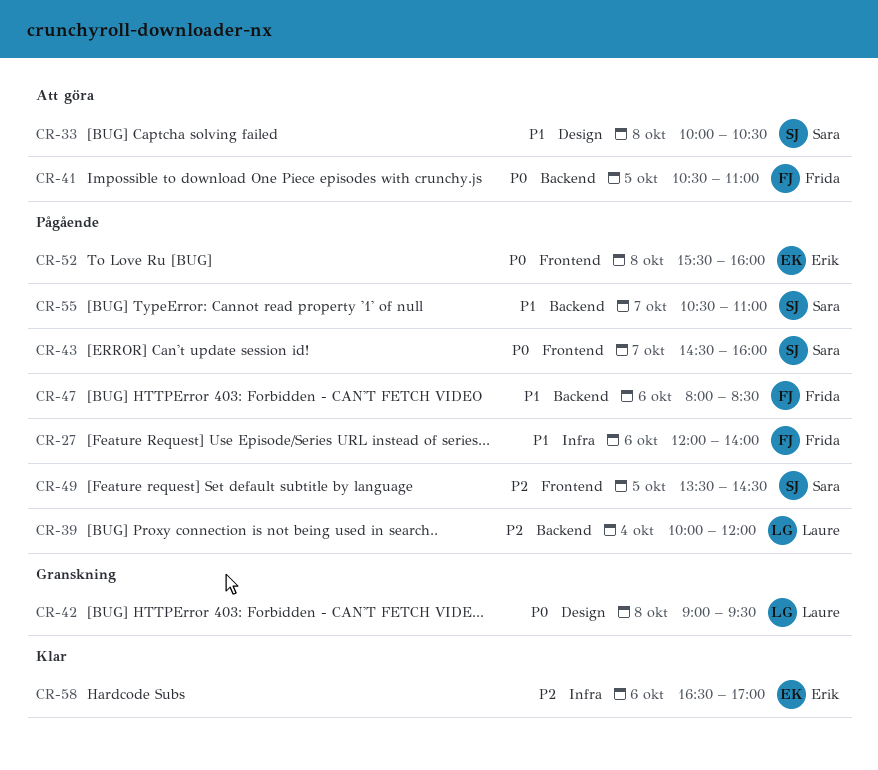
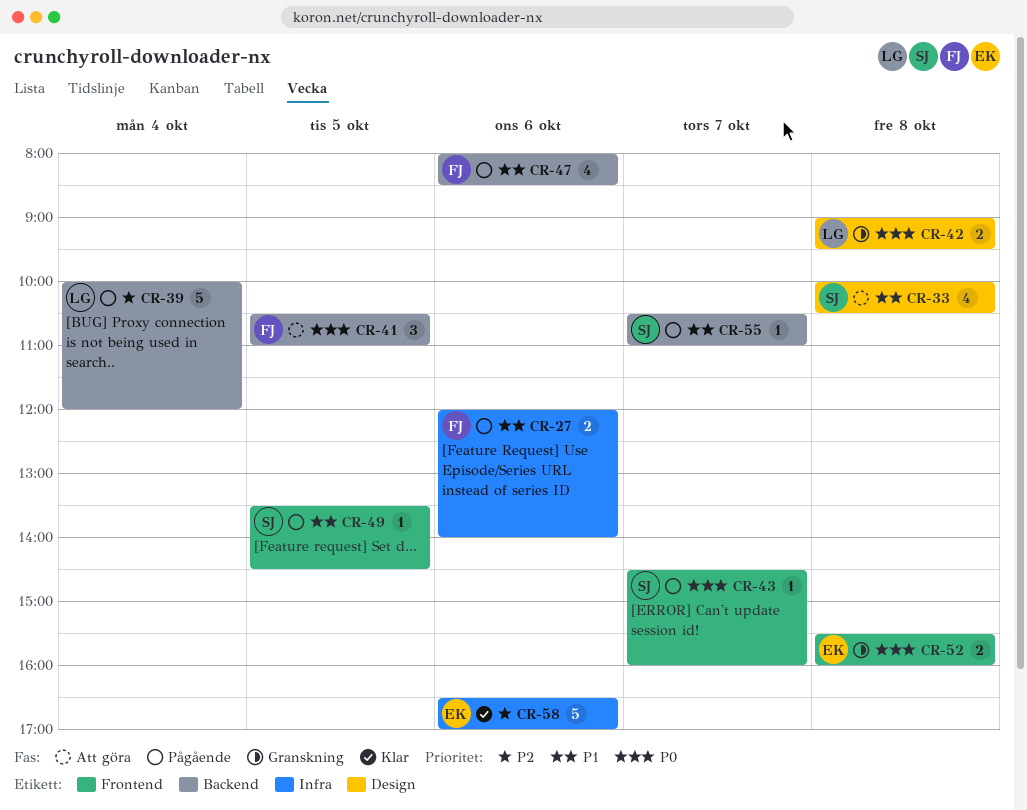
CR-49, priority: P2 -> P1
CR-52, status: Pågående -> Granskning

